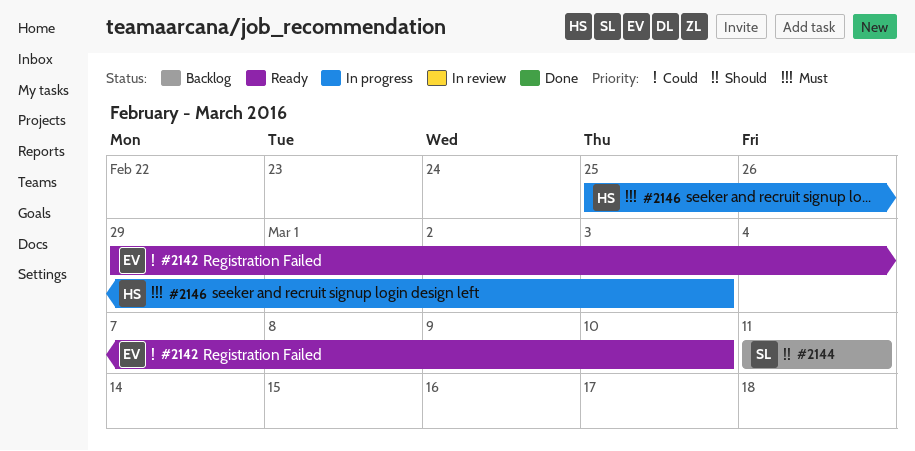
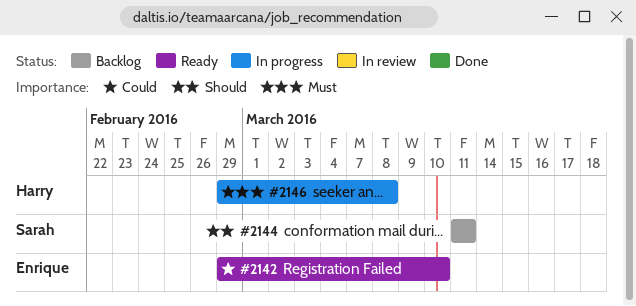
#2146, start: Feb 25 -> Feb 29
#2146, due: Mar 3 -> Mar 8

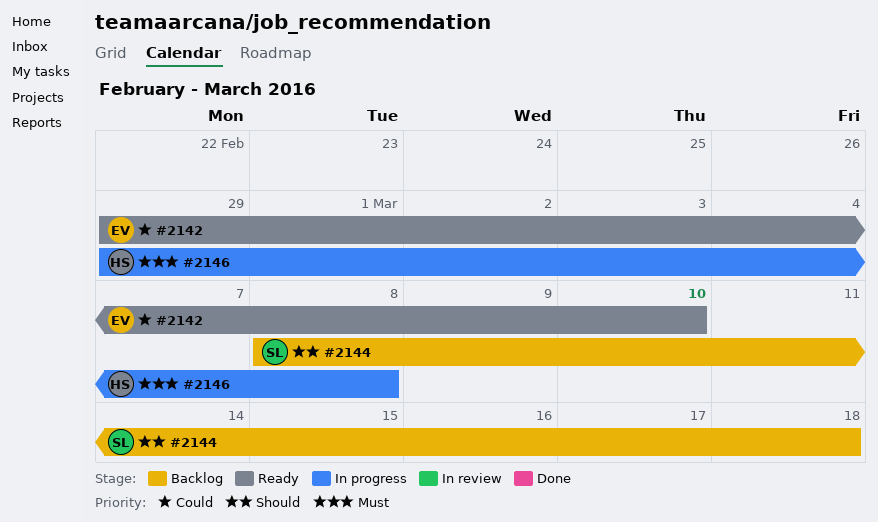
#2144, start: Mar 11 -> Mar 8
#2144, due: Mar 11 -> Mar 18

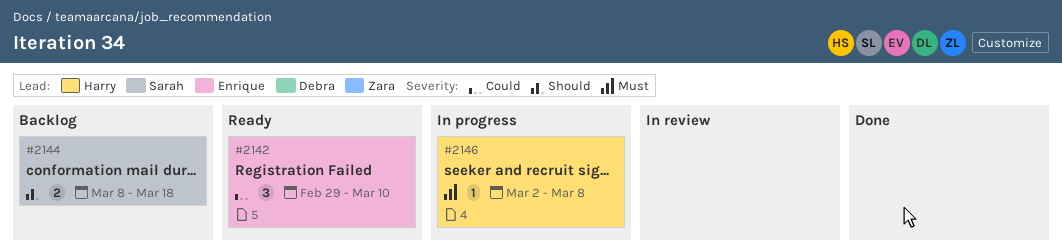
#2146, start: Feb 29 -> Mar 2

